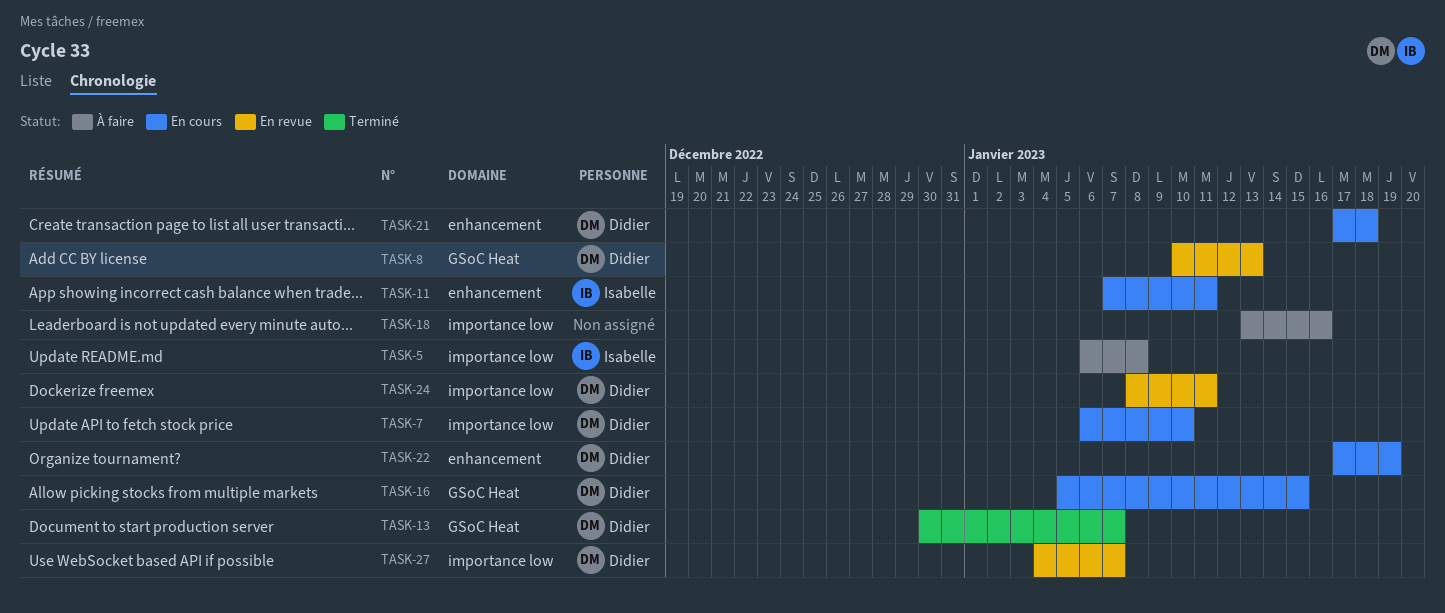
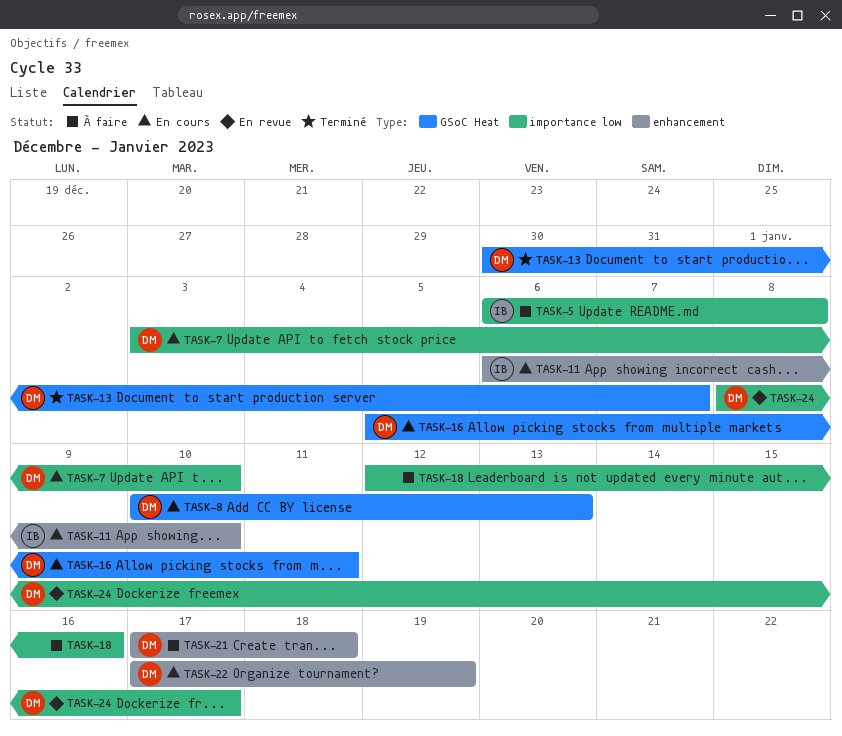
TASK-7, start: Jan 6 -> Jan 3
TASK-8, status: En revue -> En cours
TASK-11, start: Jan 7 -> Jan 6
TASK-11, due: Jan 11 -> Jan 10
TASK-16, due: Jan 15 -> Jan 11
TASK-18, start: Jan 13 -> Jan 12
TASK-21, status: En cours -> À faire
TASK-24, due: Jan 11 -> Jan 17
TASK-27: present -> none

